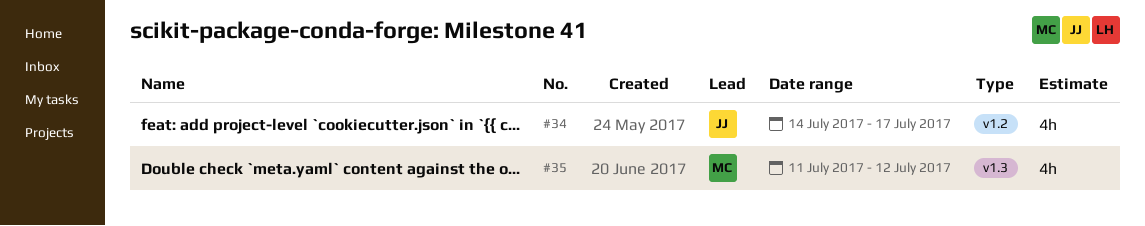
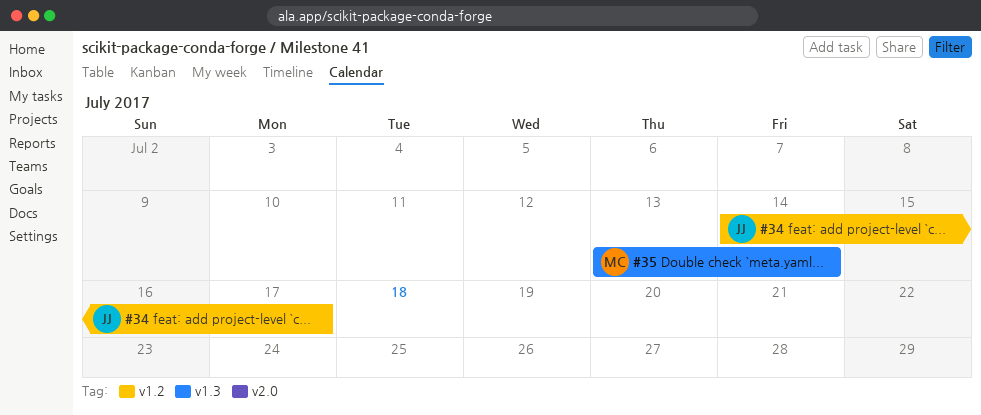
#35, start: Jul 11 -> Jul 13
#35, due: Jul 12 -> Jul 14

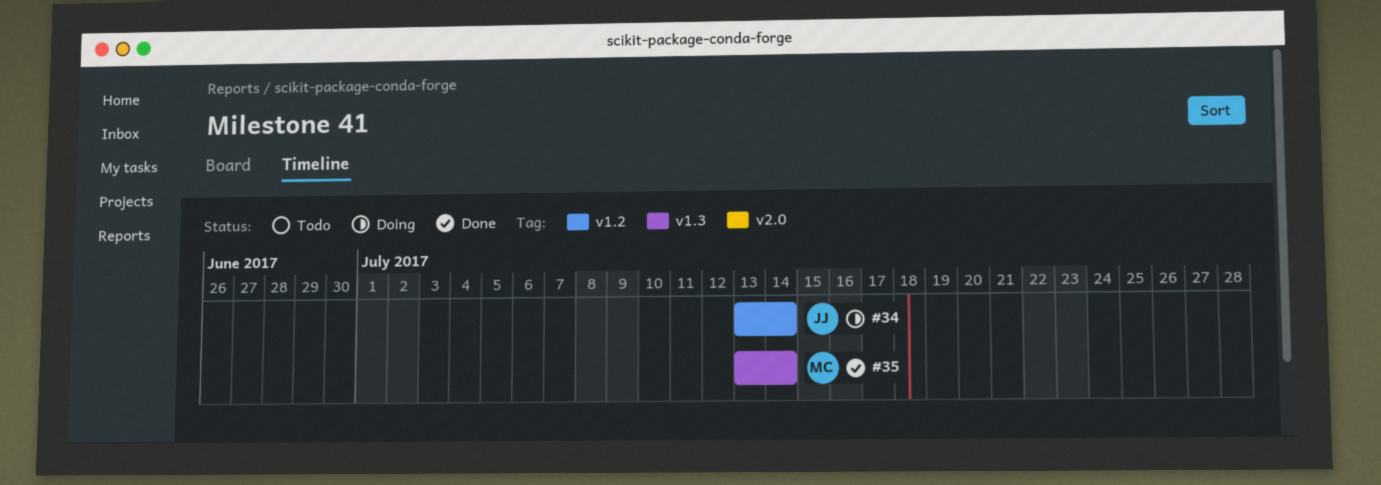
#34, start: Jul 14 -> Jul 13
#34, due: Jul 17 -> Jul 14

